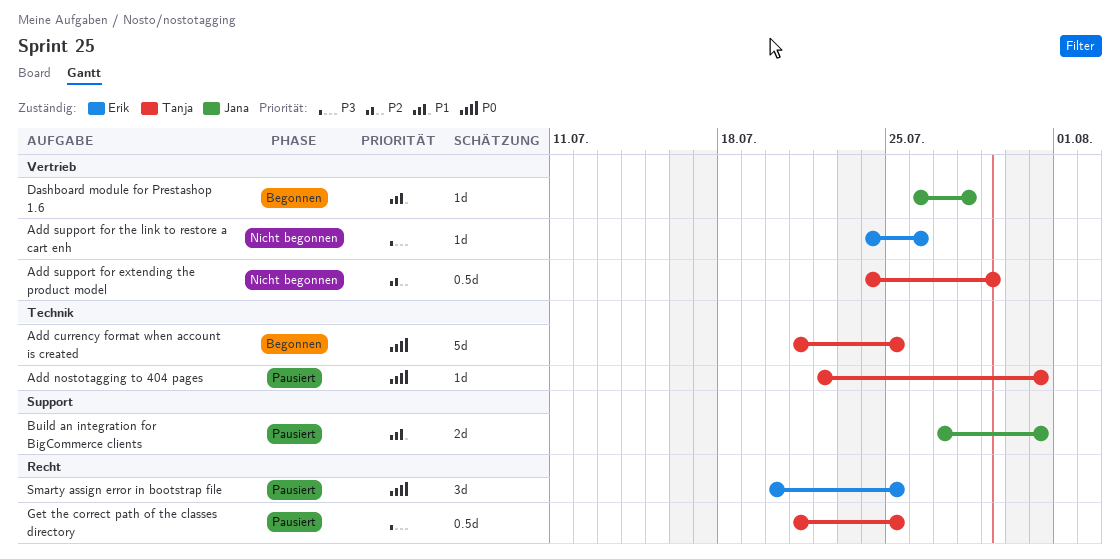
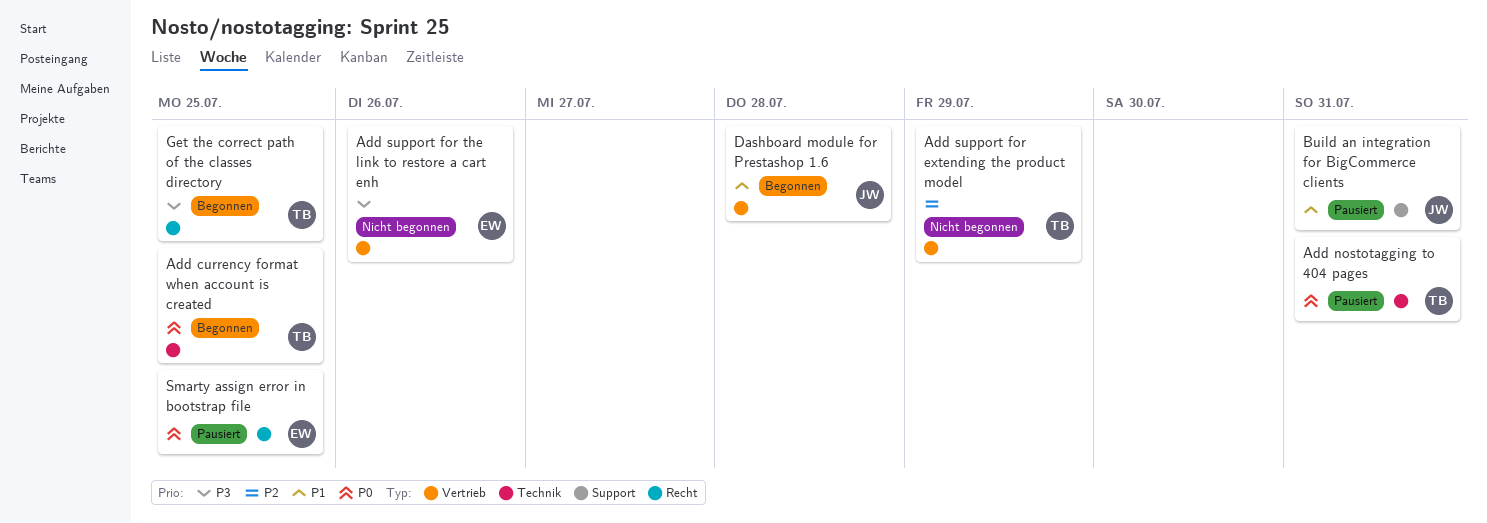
Get the correct path of the classes directory, status: Pausiert -> Begonnen

